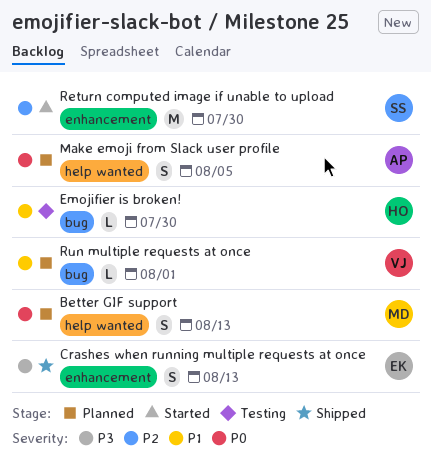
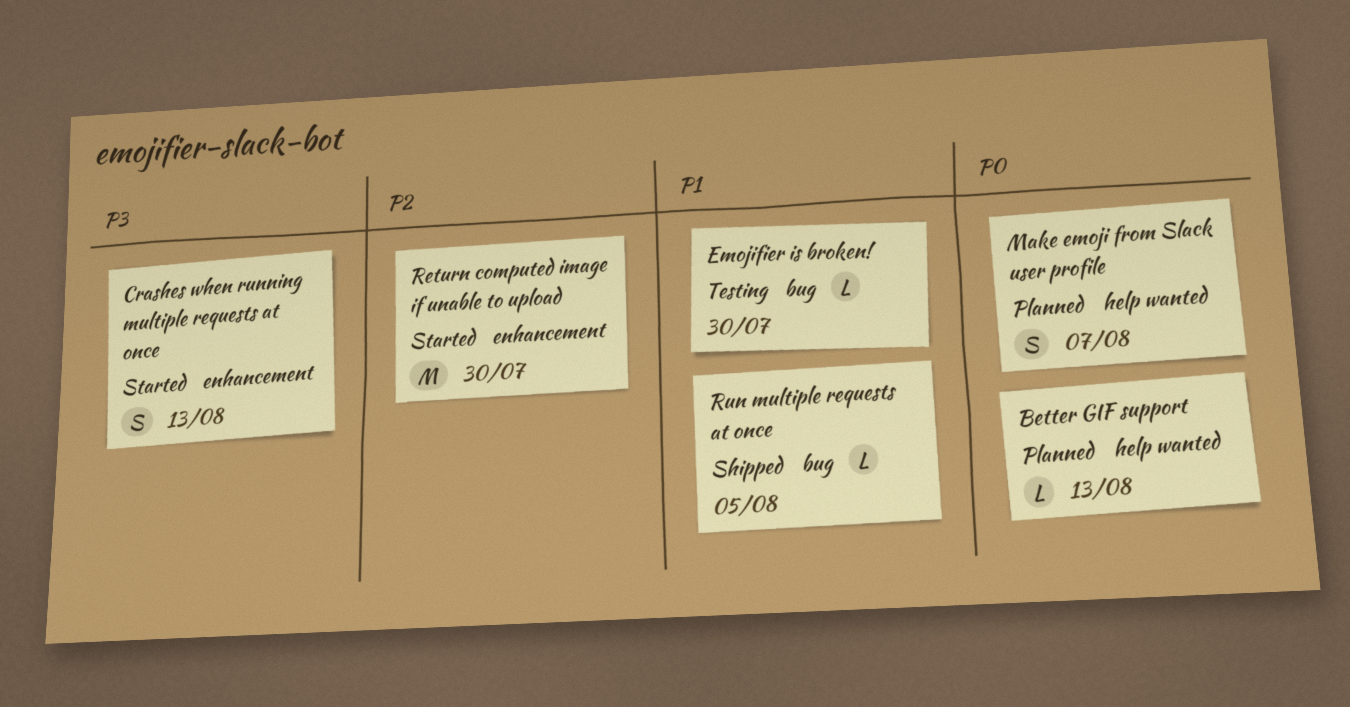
Better GIF support, estimate: S -> L
Crashes when running multiple requests at once, status: Shipped -> Started
Make emoji from Slack user profile, due: Aug 5 -> Aug 7
Run multiple requests at once, status: Planned -> Shipped
Run multiple requests at once, due: Aug 1 -> Aug 5

